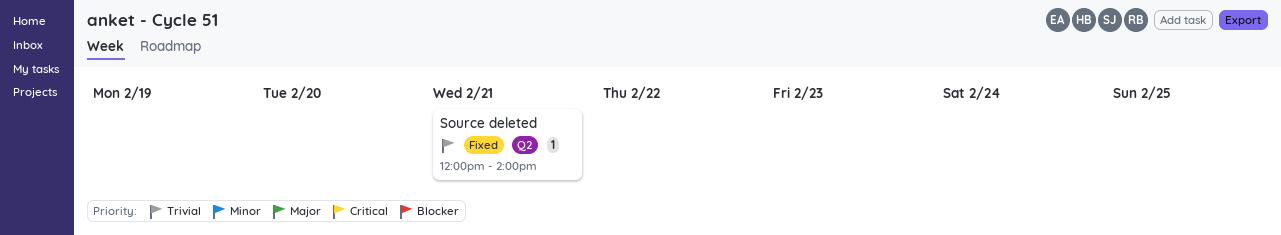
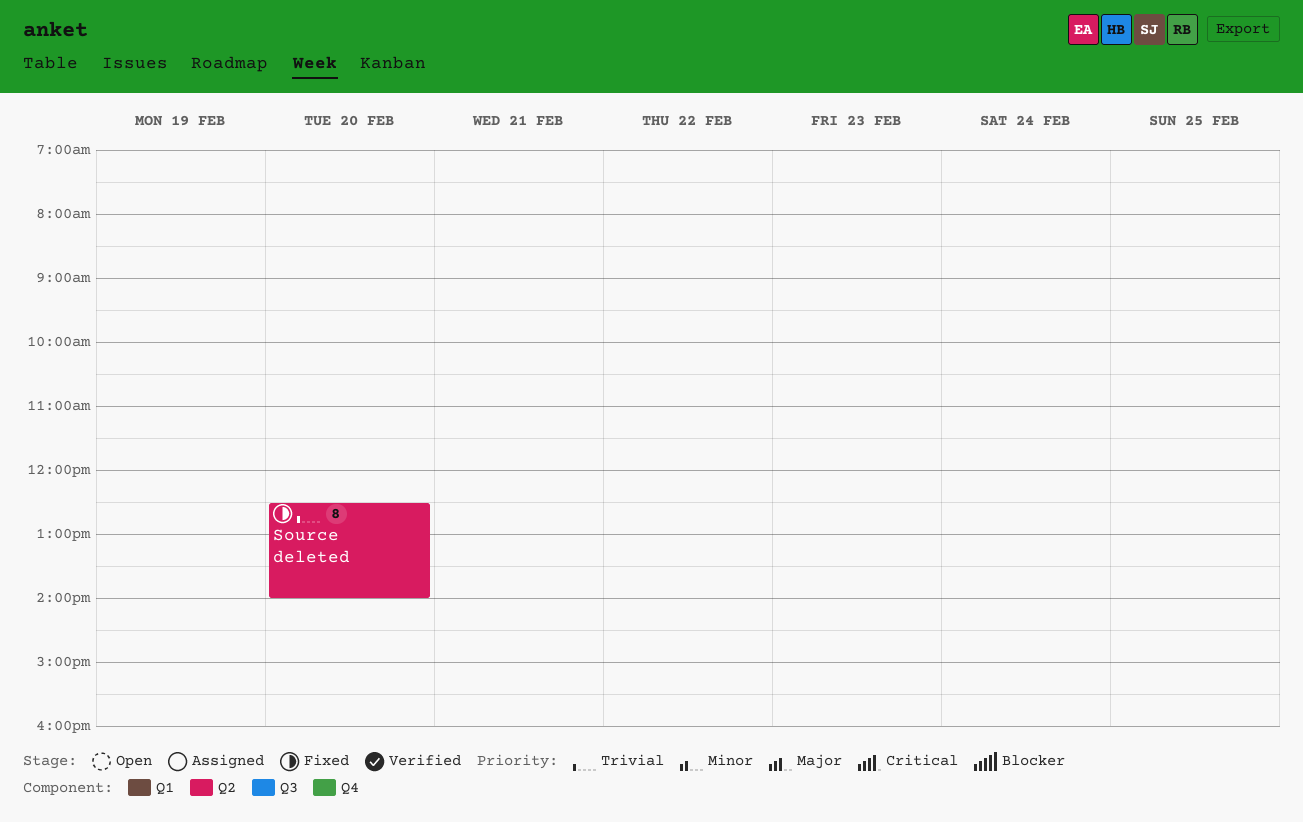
Source deleted, estimate: 1 -> 8
Source deleted, day: Feb 21 -> Feb 20
Source deleted, begins: 12:00 -> 12:30

